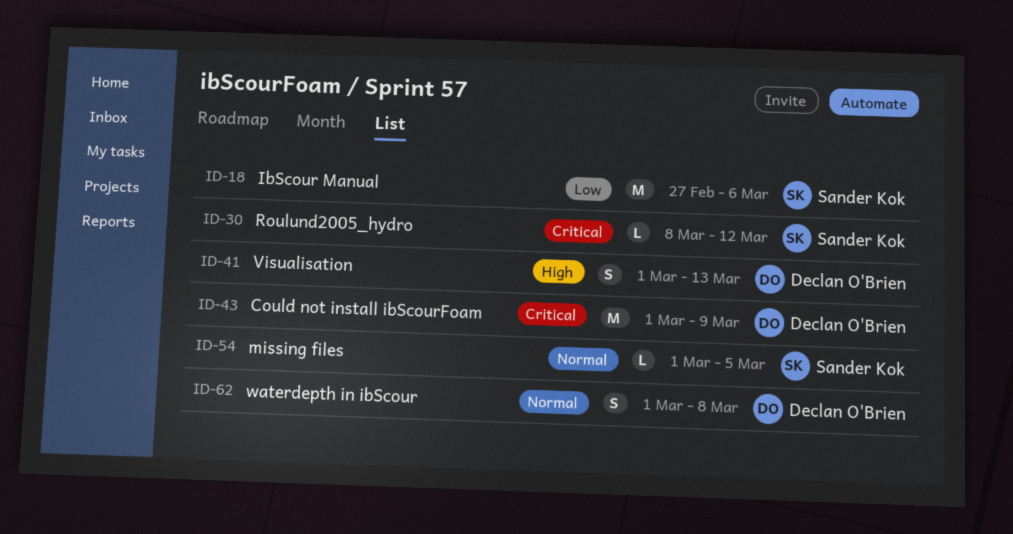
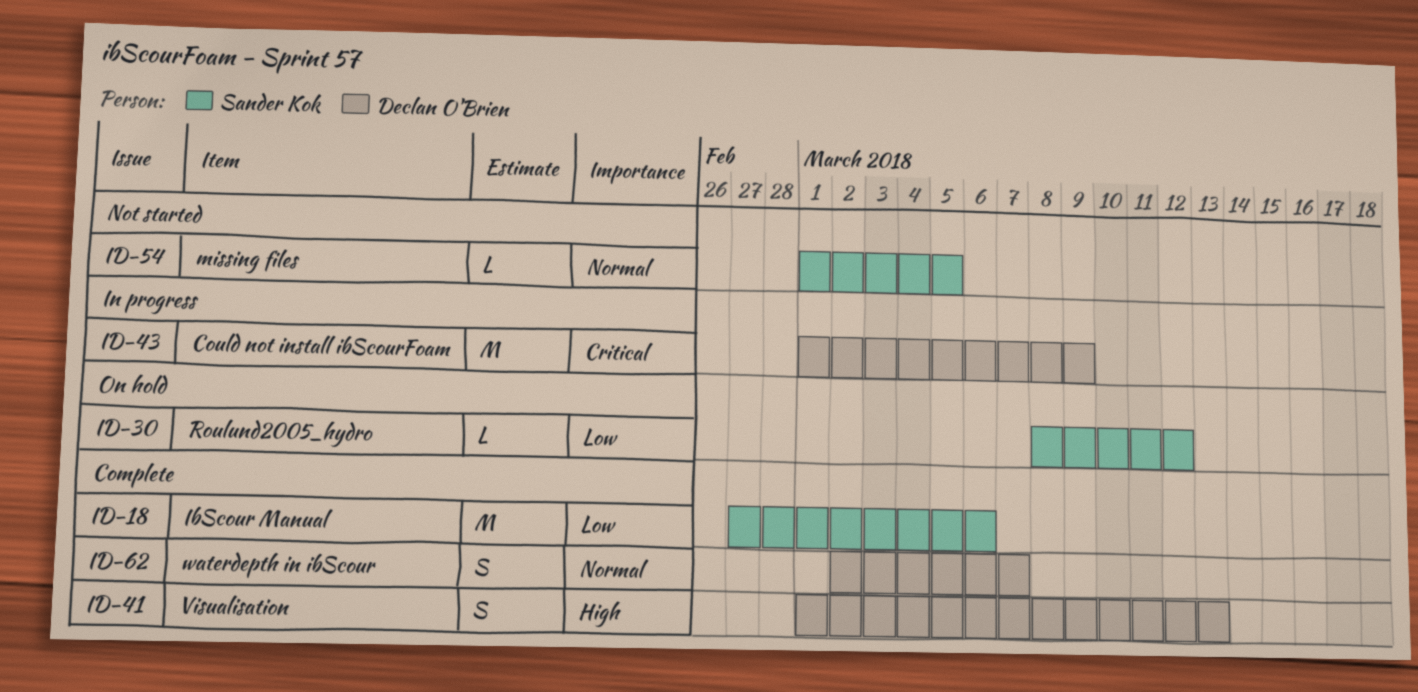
ID-30, priority: Critical -> Low
ID-62, start: Mar 1 -> Mar 2
ID-62, due: Mar 8 -> Mar 7

